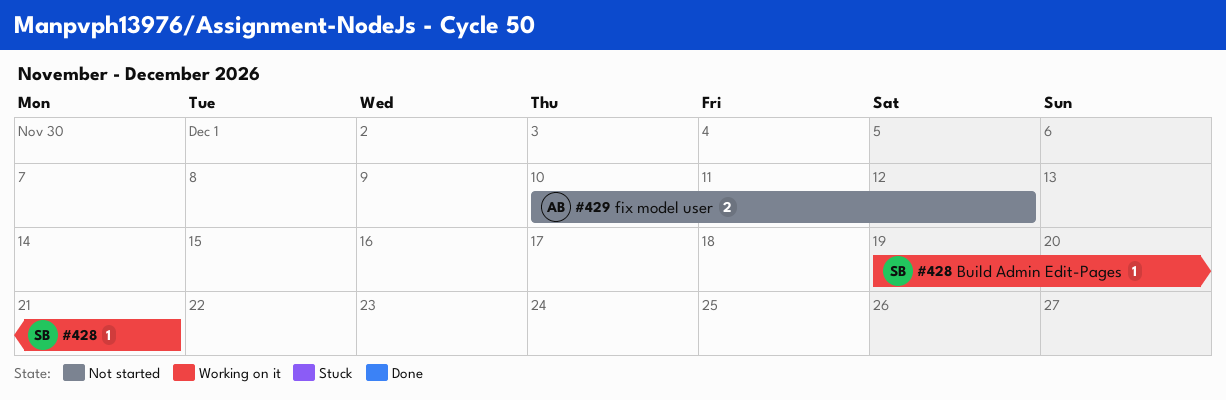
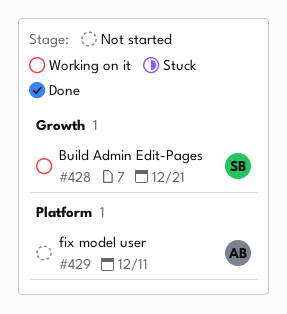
#429, due: Dec 12 -> Dec 11

